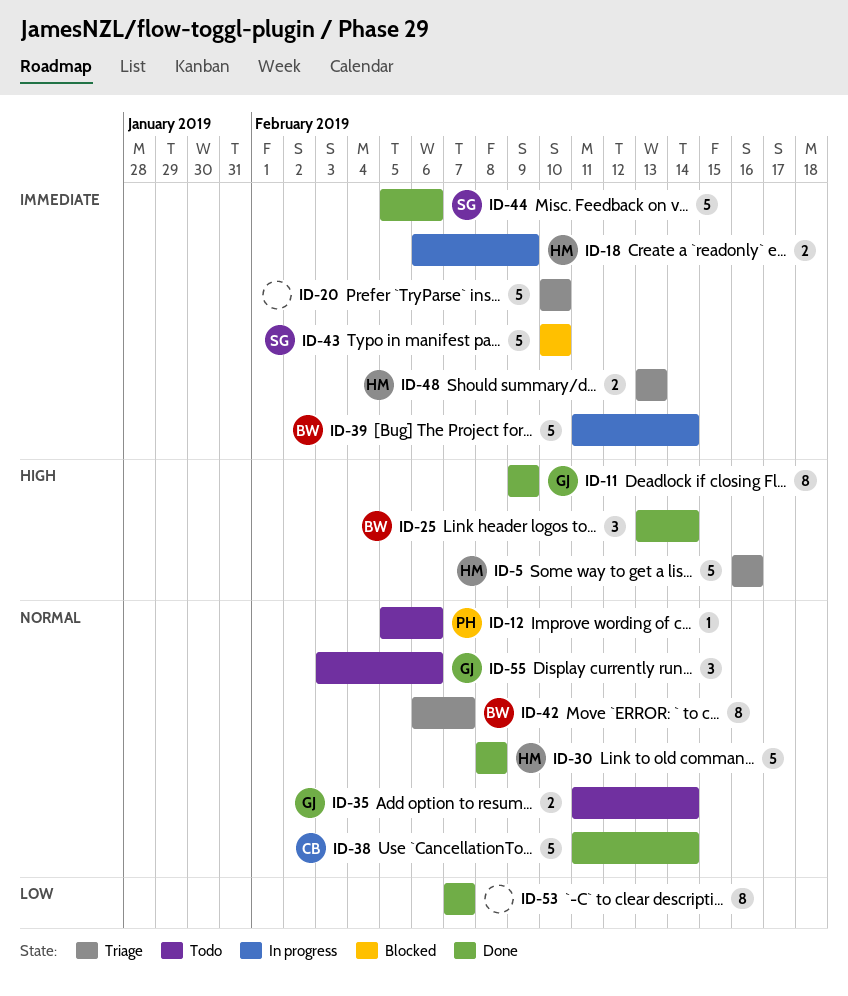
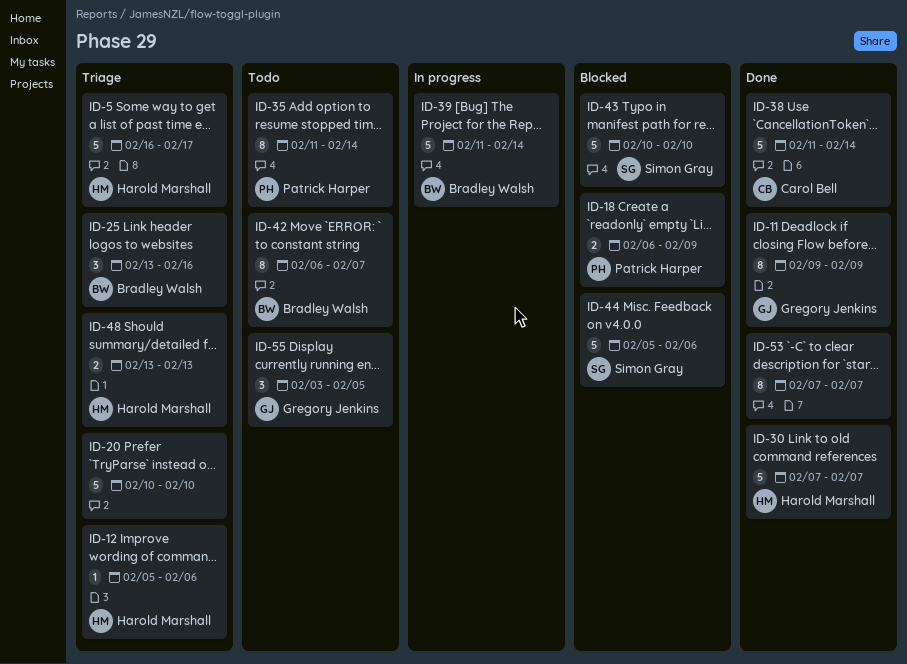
ID-5, due: Feb 16 -> Feb 17
ID-12, status: Todo -> Triage
ID-12, owner: Patrick Harper -> Harold Marshall
ID-18, status: In progress -> Blocked
ID-18, owner: Harold Marshall -> Patrick Harper
ID-25, status: Done -> Triage
ID-25, due: Feb 14 -> Feb 16
ID-30, start: Feb 8 -> Feb 7
ID-30, due: Feb 8 -> Feb 7
ID-35, owner: Gregory Jenkins -> Patrick Harper
ID-35, estimate: 2 -> 8
ID-42, status: Triage -> Todo
ID-44, status: Done -> Blocked
ID-55, due: Feb 6 -> Feb 5

